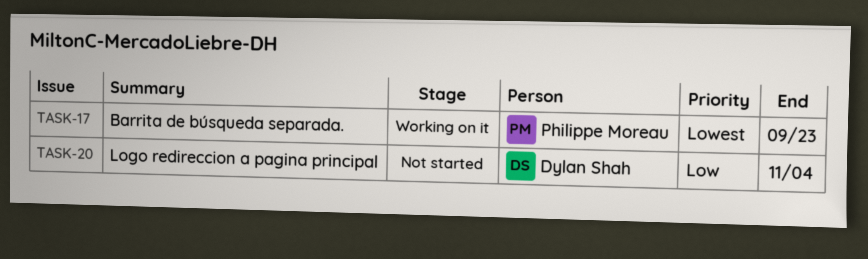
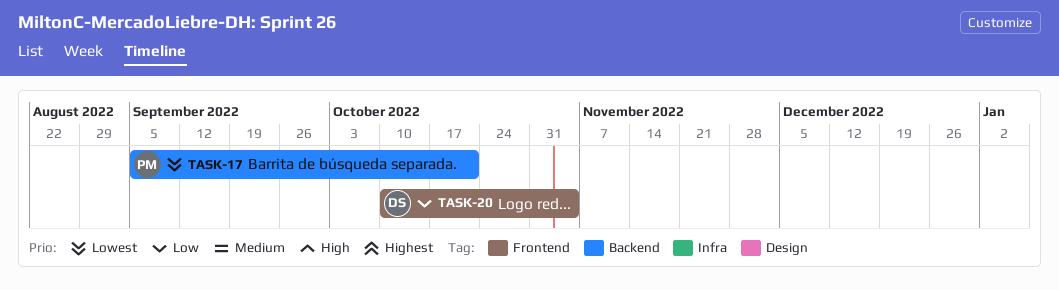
TASK-17, due: Sep 23 -> Oct 21

